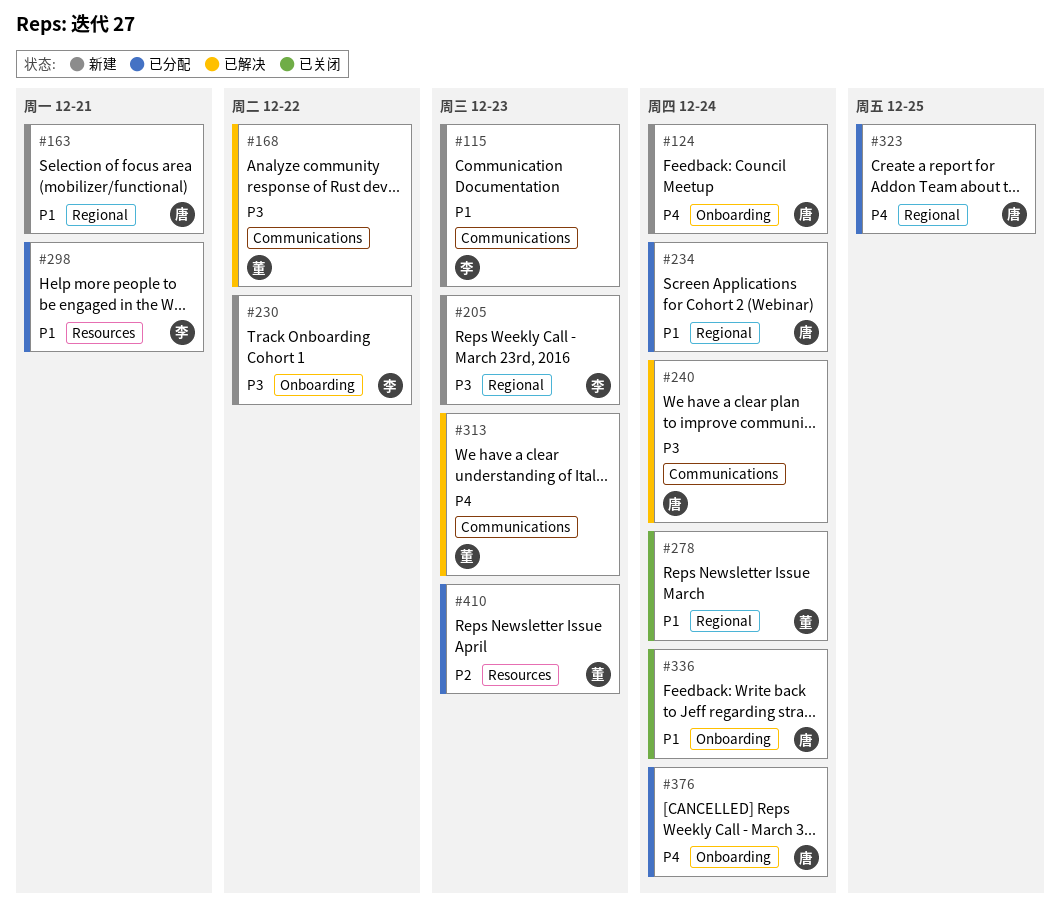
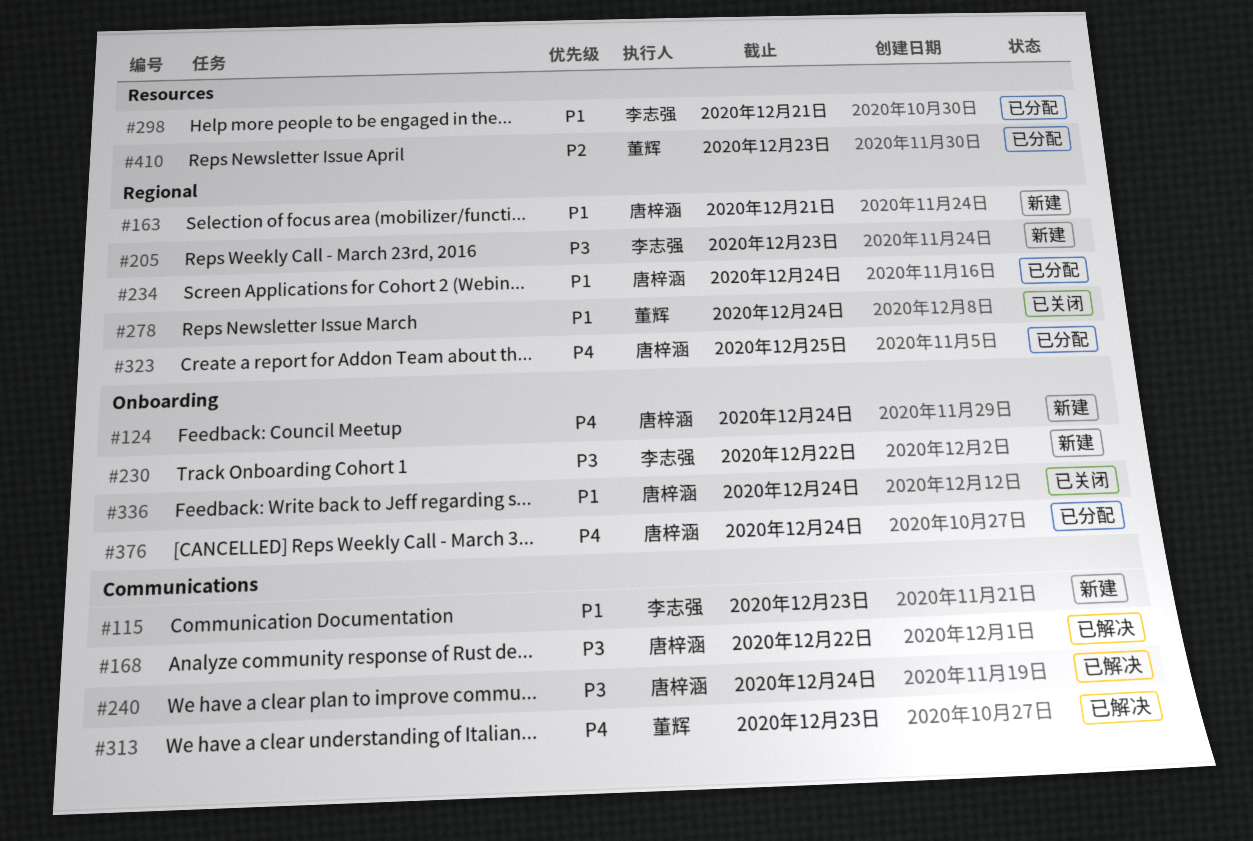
#168, owner: 董辉 -> 唐梓涵

